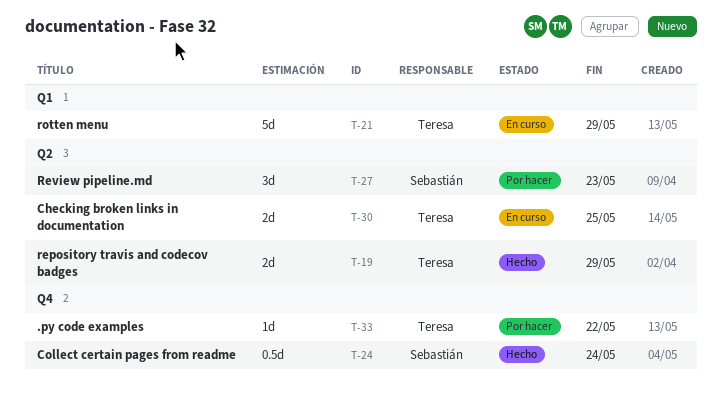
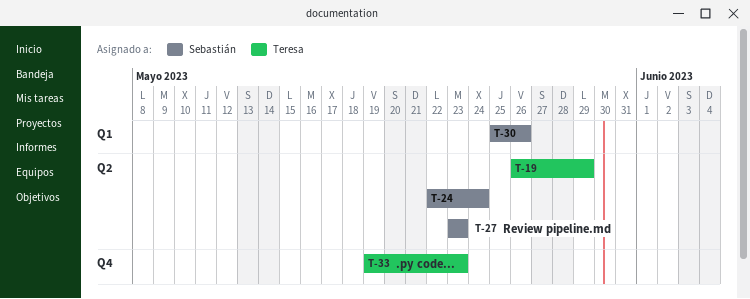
T-21: present -> none
T-24, label: Q4 -> Q2
T-30, owner: Teresa -> Sebastián
T-30, label: Q2 -> Q1
T-30, due: May 25 -> May 26
T-33, due: May 22 -> May 23

